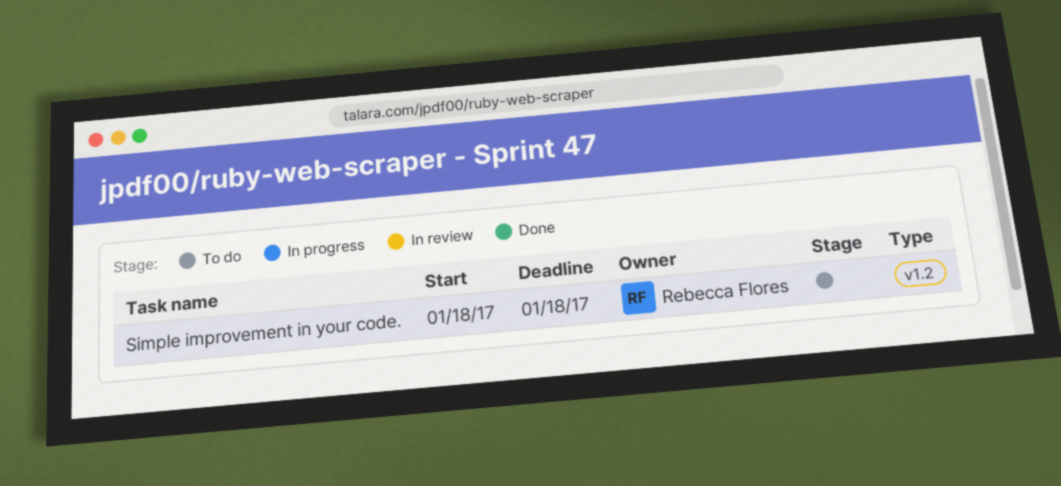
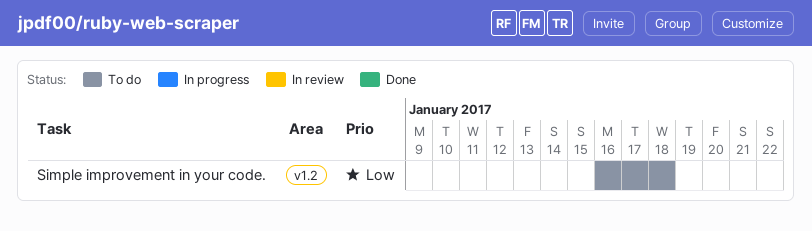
Simple improvement in your code., start: Jan 18 -> Jan 16

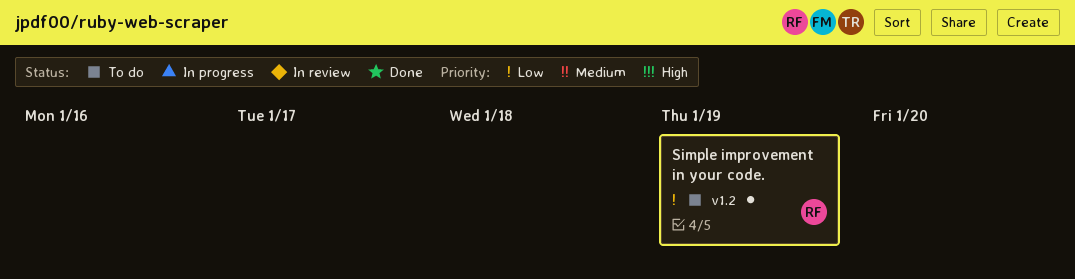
Simple improvement in your code., due: Jan 18 -> Jan 19

